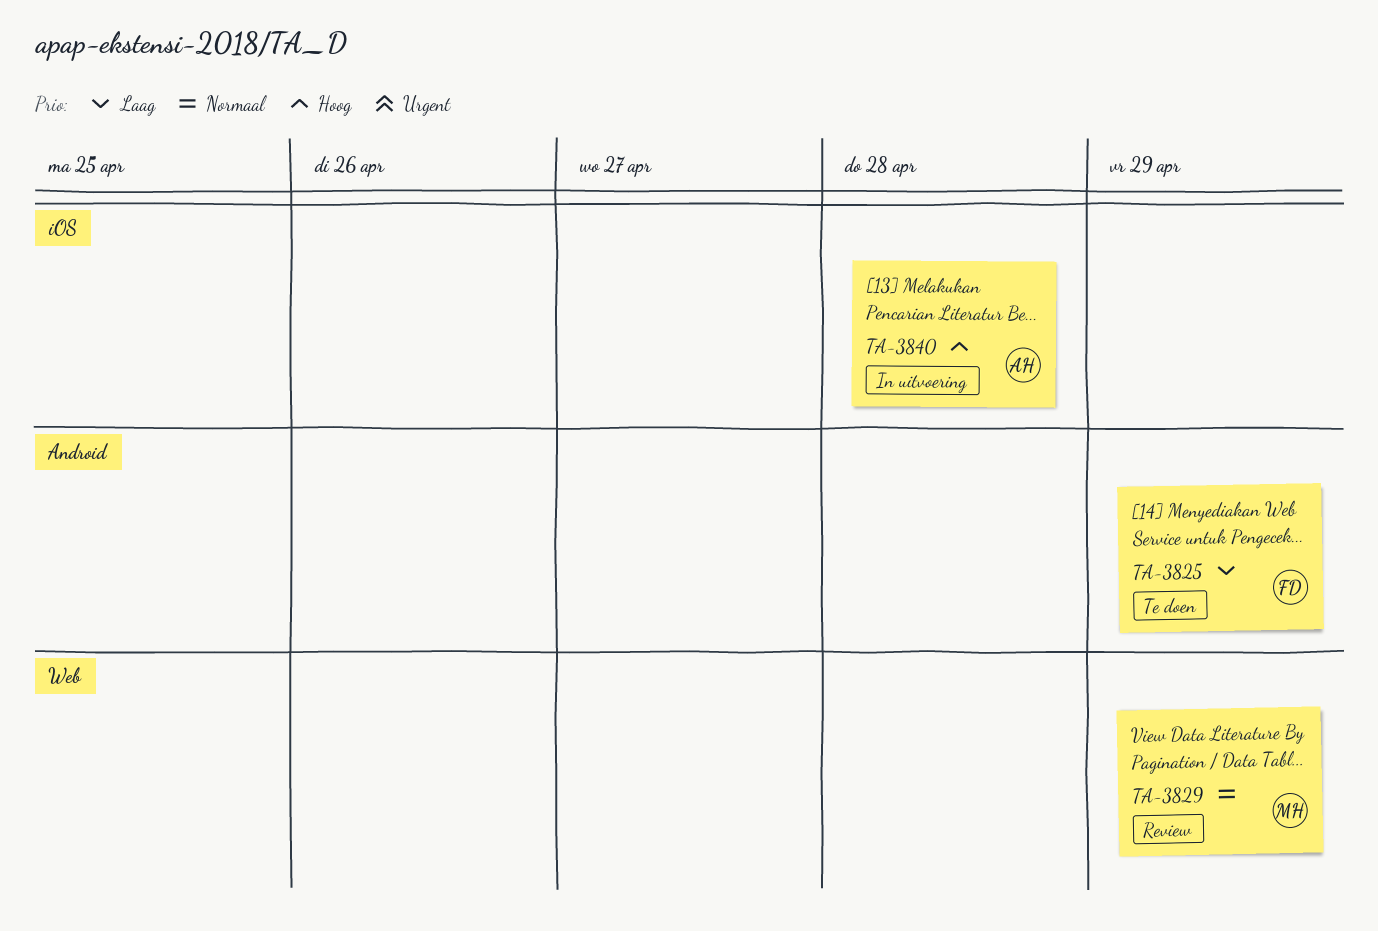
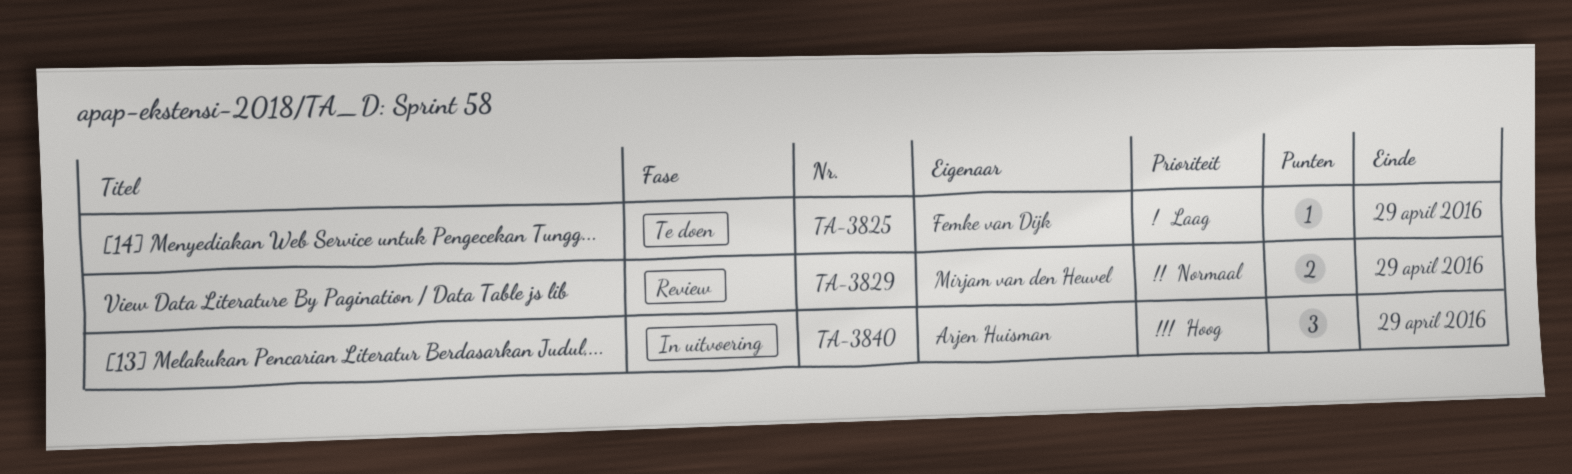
TA-3840, due: Apr 28 -> Apr 29

